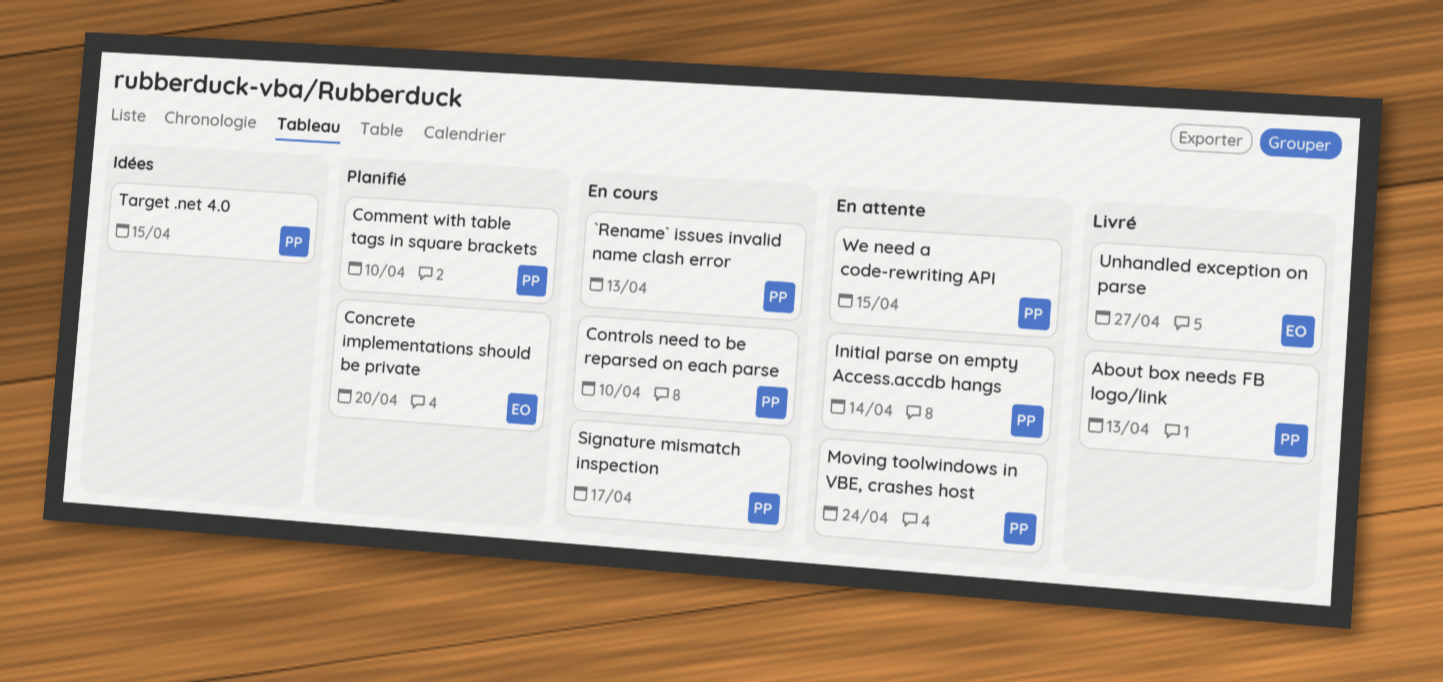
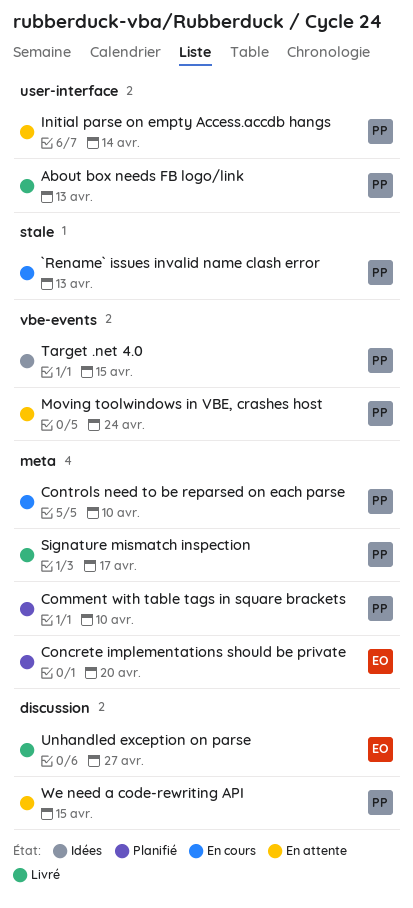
Signature mismatch inspection, status: En cours -> Livré

